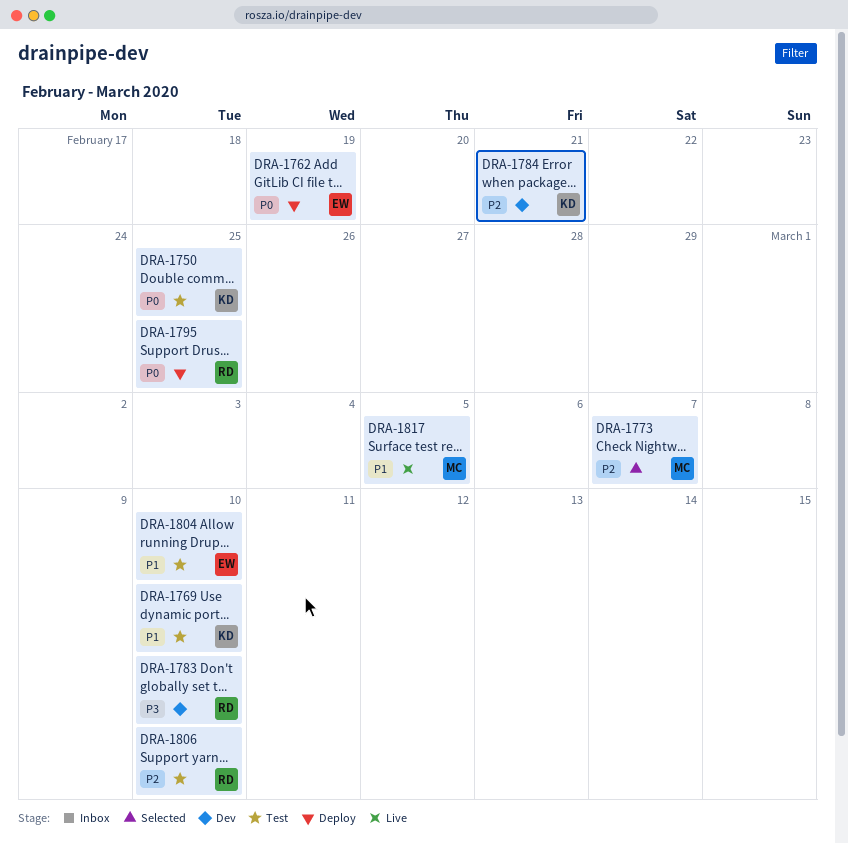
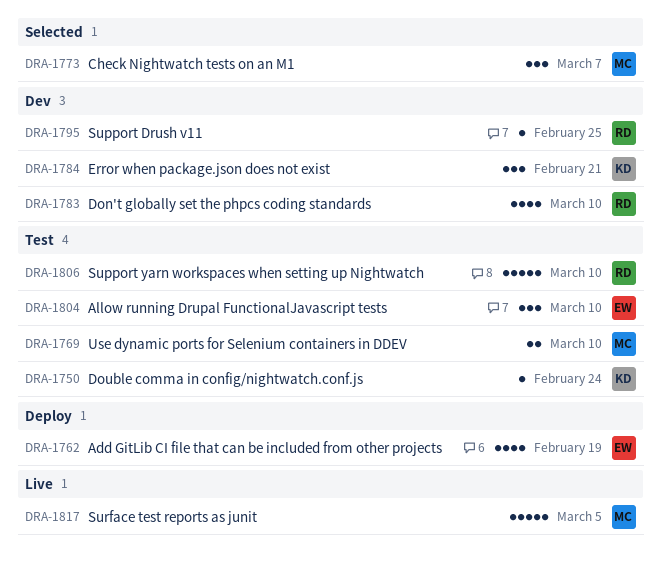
DRA-1750, due: Feb 25 -> Feb 24
DRA-1769, owner: KD -> MC
DRA-1795, status: Deploy -> Dev

